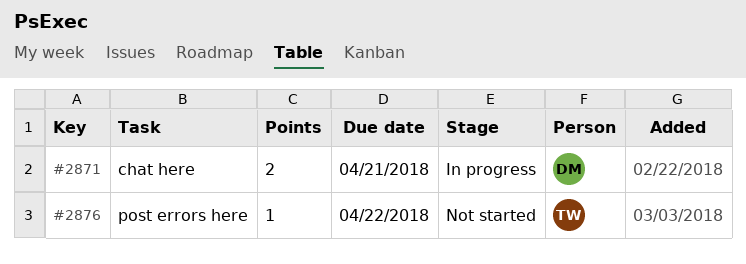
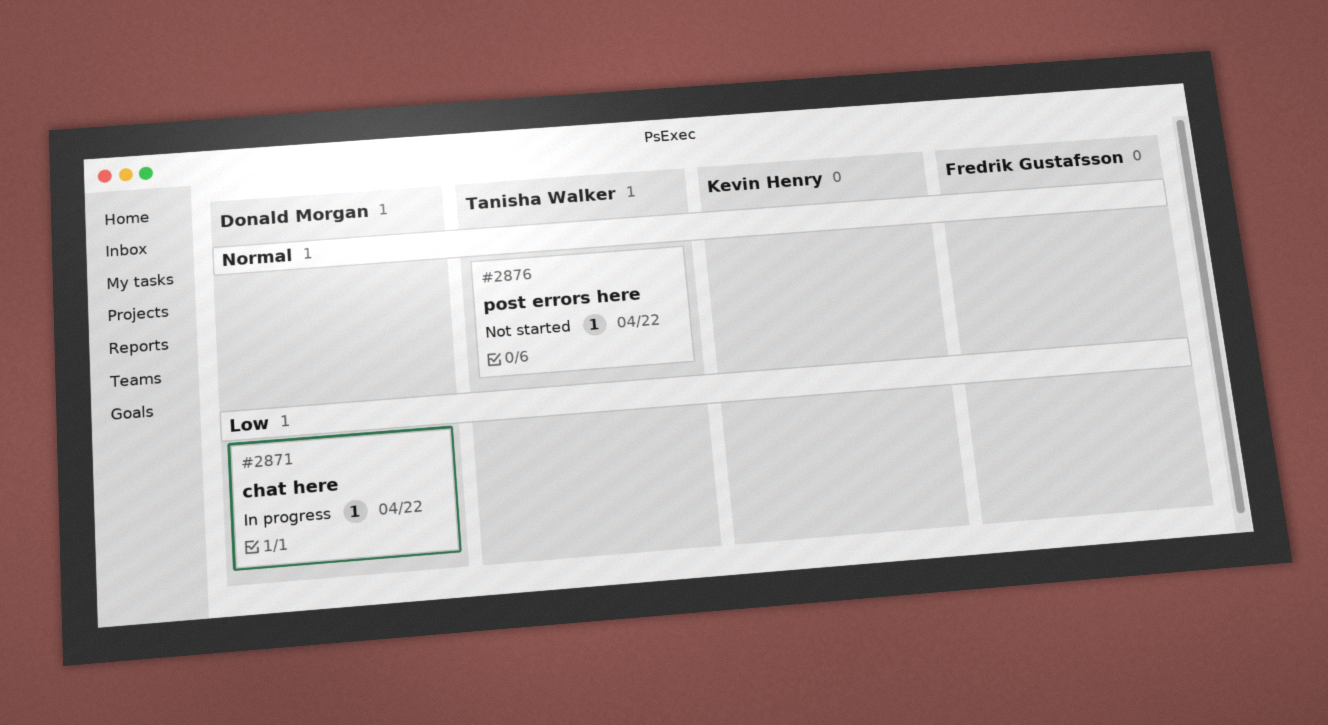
#2871, estimate: 2 -> 1
#2871, due: Apr 21 -> Apr 22

